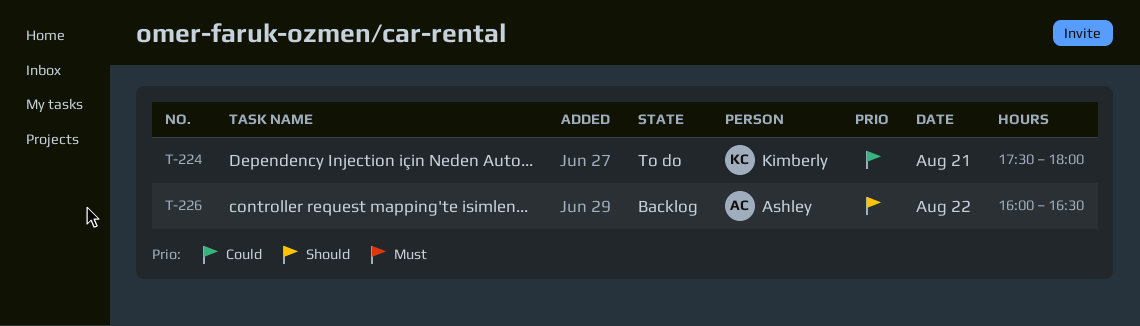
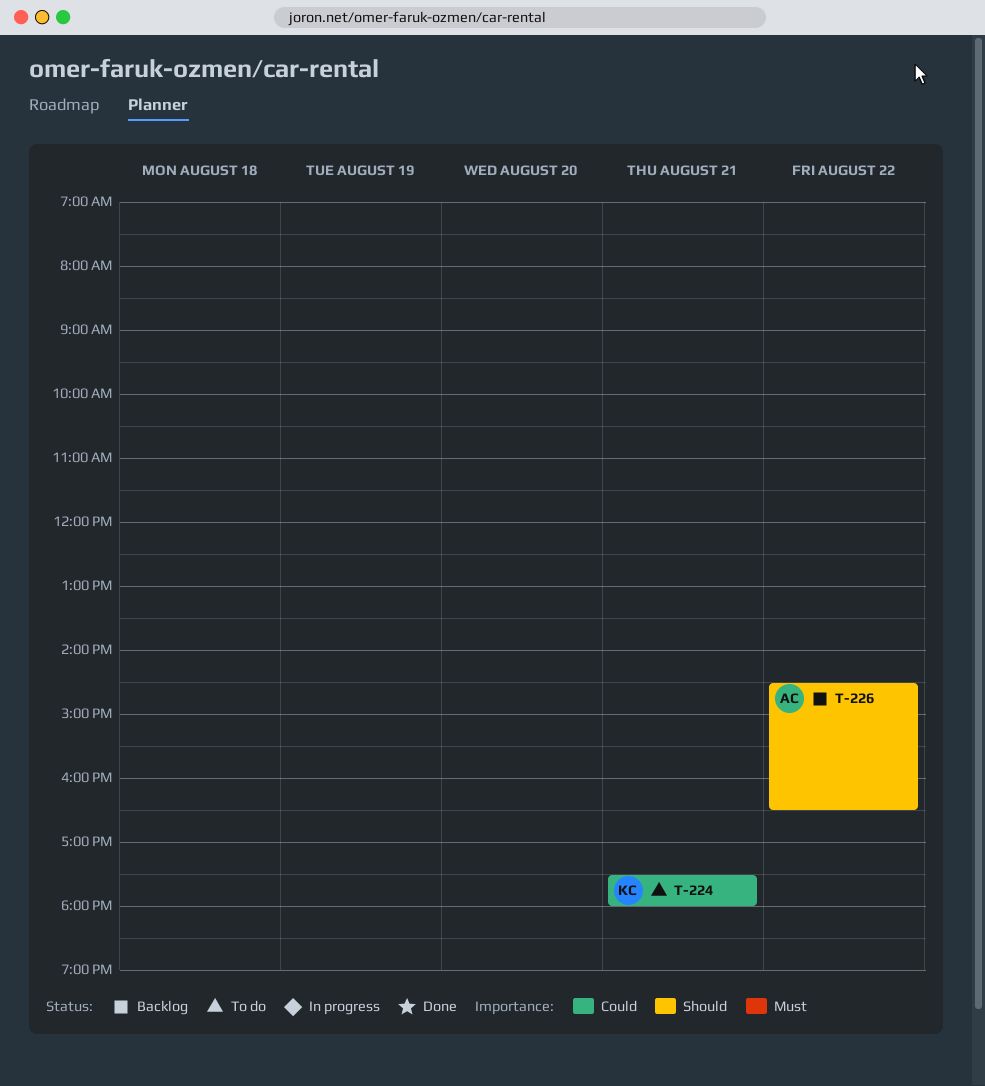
T-226, begins: 16:00 -> 14:30

